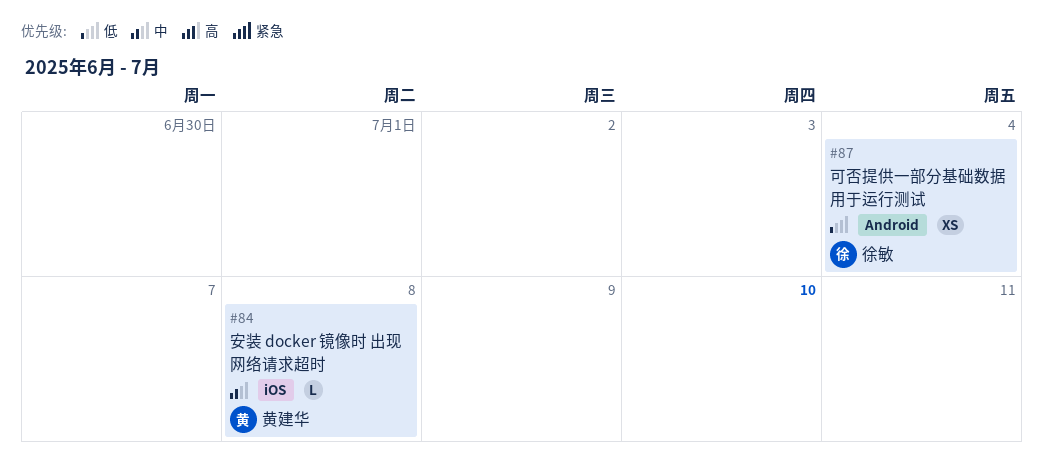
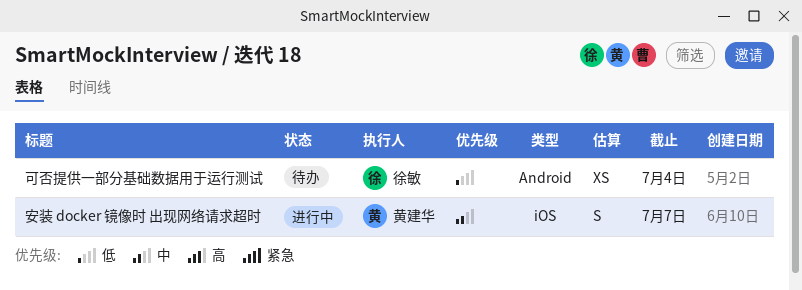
安装 docker 镜像时 出现网络请求超时, estimate: L -> S
安装 docker 镜像时 出现网络请求超时, due: Jul 8 -> Jul 7

